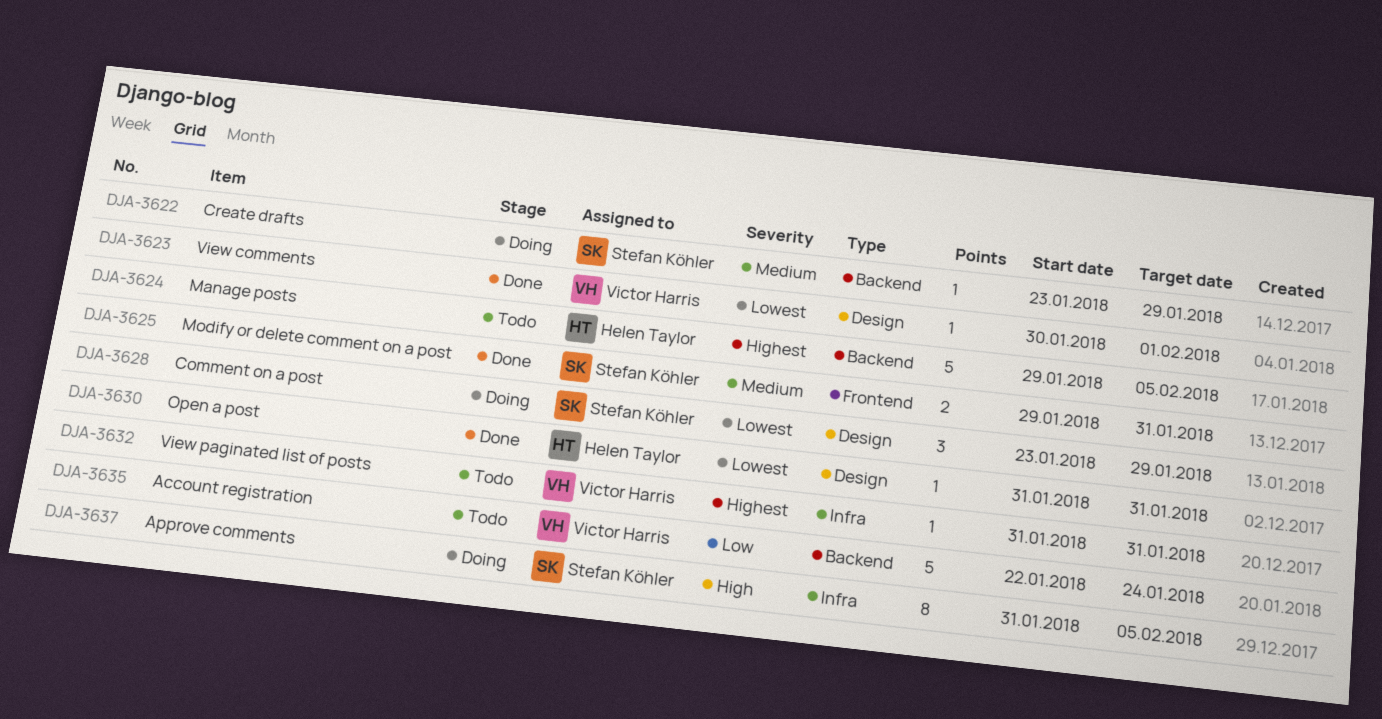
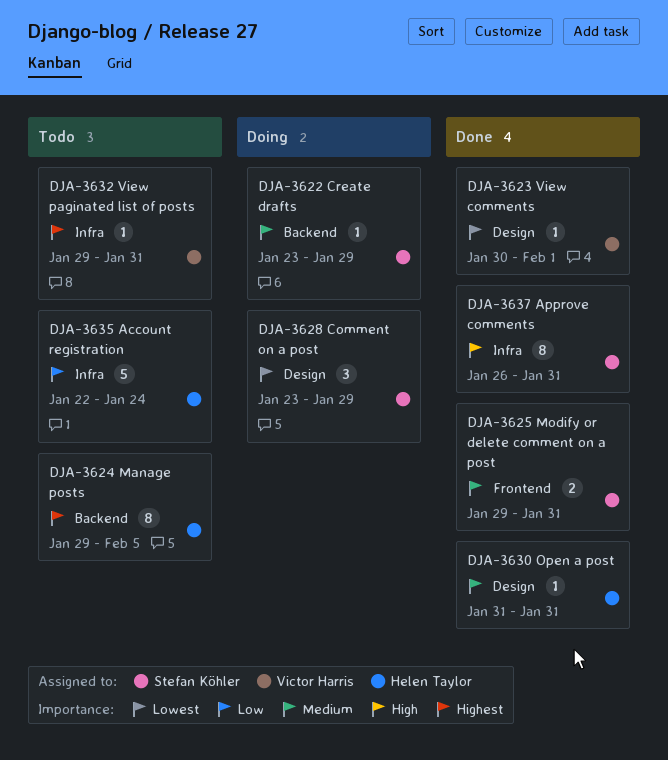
DJA-3624, estimate: 5 -> 8
DJA-3630, priority: Lowest -> Medium
DJA-3632, start: Jan 31 -> Jan 29
DJA-3635, owner: Victor Harris -> Helen Taylor
DJA-3635, label: Backend -> Infra
DJA-3637, status: Doing -> Done
DJA-3637, start: Jan 31 -> Jan 26
DJA-3637, due: Feb 5 -> Jan 31

